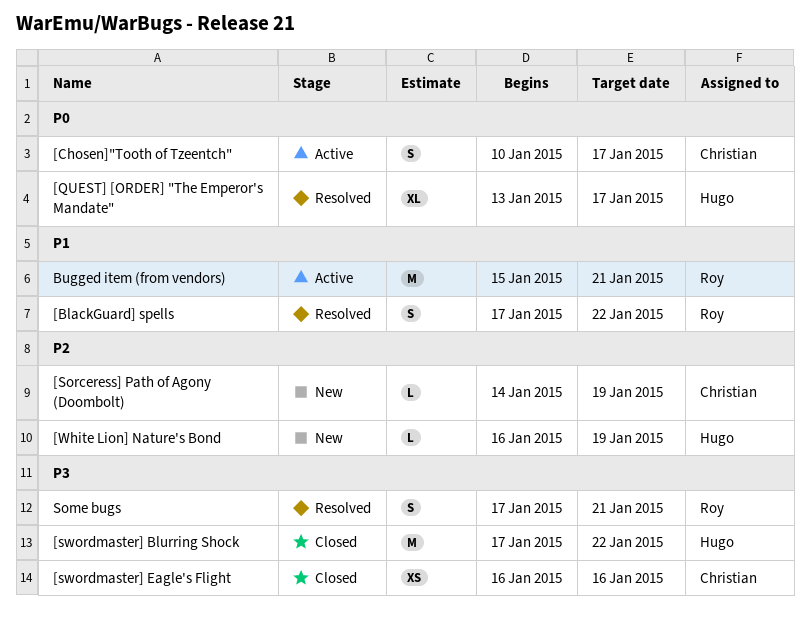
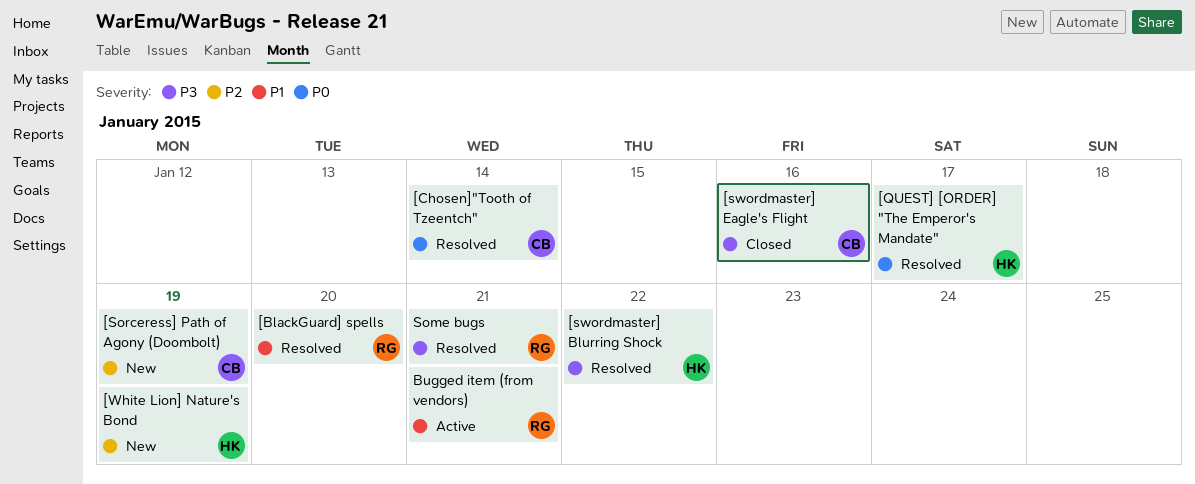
[BlackGuard] spells, due: Jan 22 -> Jan 20
[Chosen]"Tooth of Tzeentch", status: Active -> Resolved
[Chosen]"Tooth of Tzeentch", due: Jan 17 -> Jan 14
[swordmaster] Blurring Shock, status: Closed -> Resolved

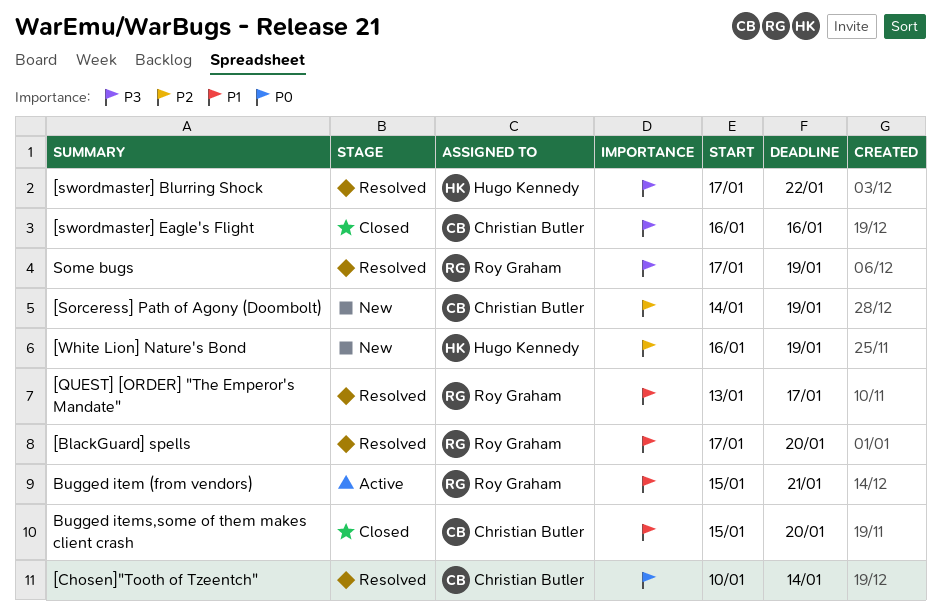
[QUEST] [ORDER] "The Emperor's Mandate", owner: Hugo Kennedy -> Roy Graham
[QUEST] [ORDER] "The Emperor's Mandate", priority: P0 -> P1
Bugged items,some of them makes client crash: none -> present
Some bugs, due: Jan 21 -> Jan 19

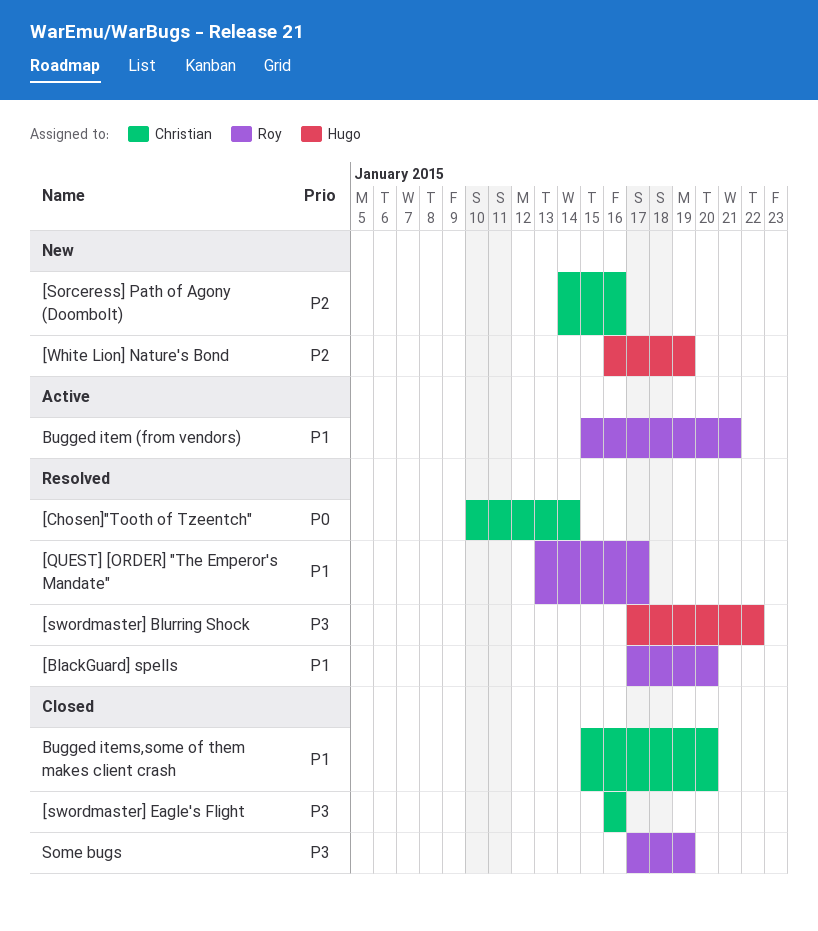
[Sorceress] Path of Agony (Doombolt), due: Jan 19 -> Jan 16
Some bugs, status: Resolved -> Closed

